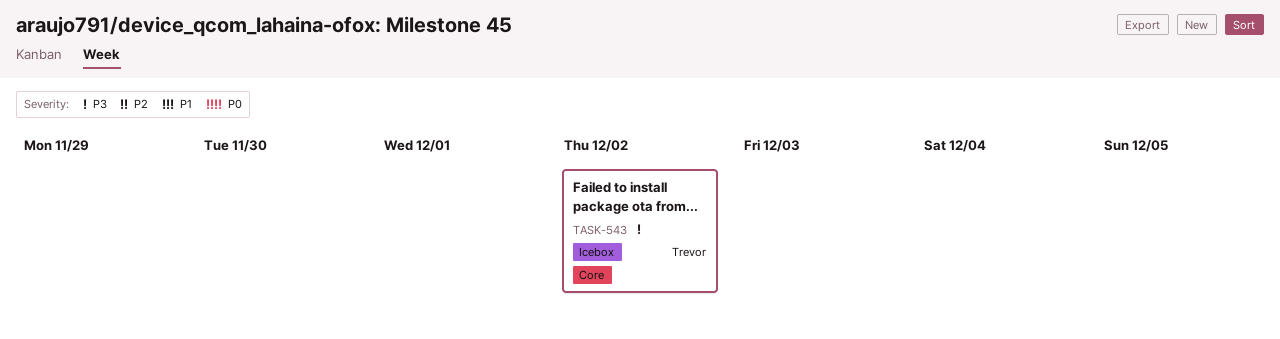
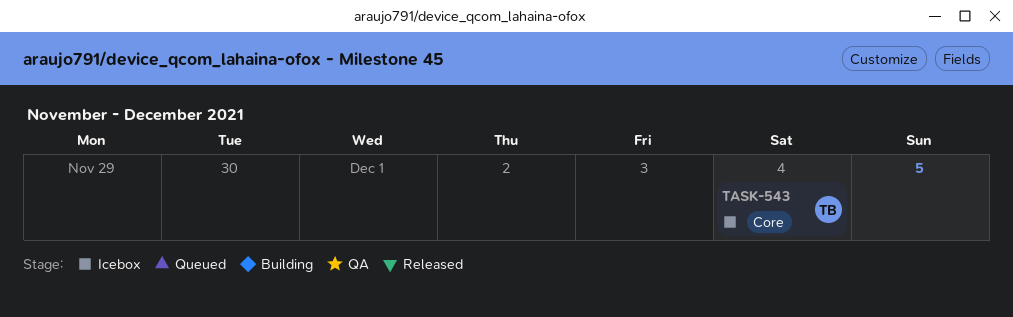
TASK-543, due: Dec 2 -> Dec 4

